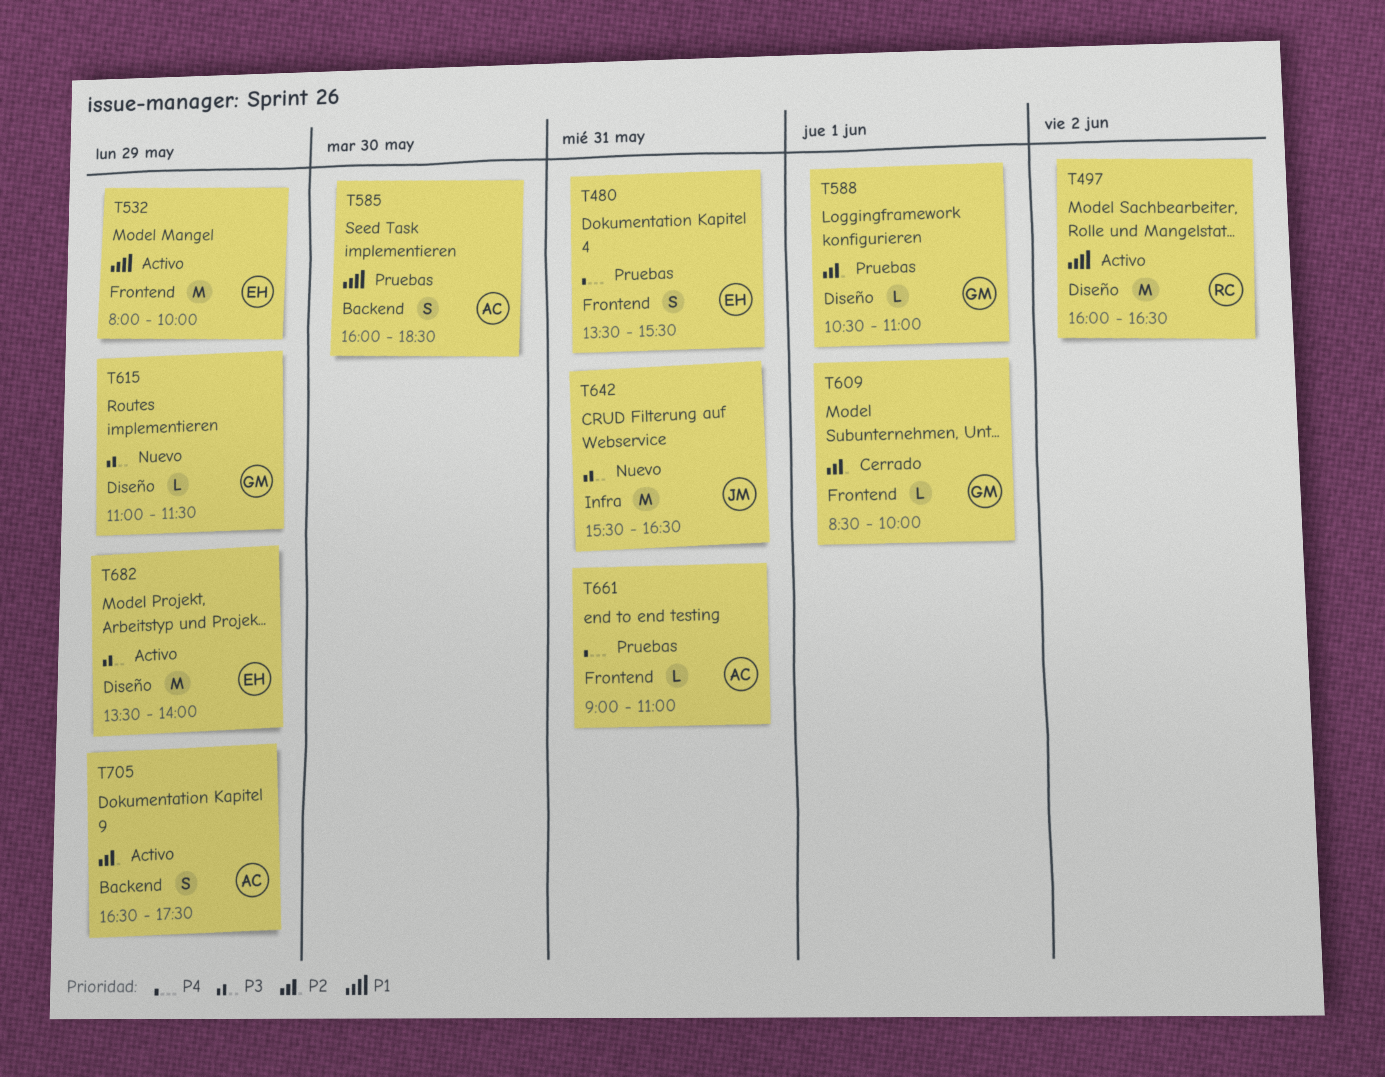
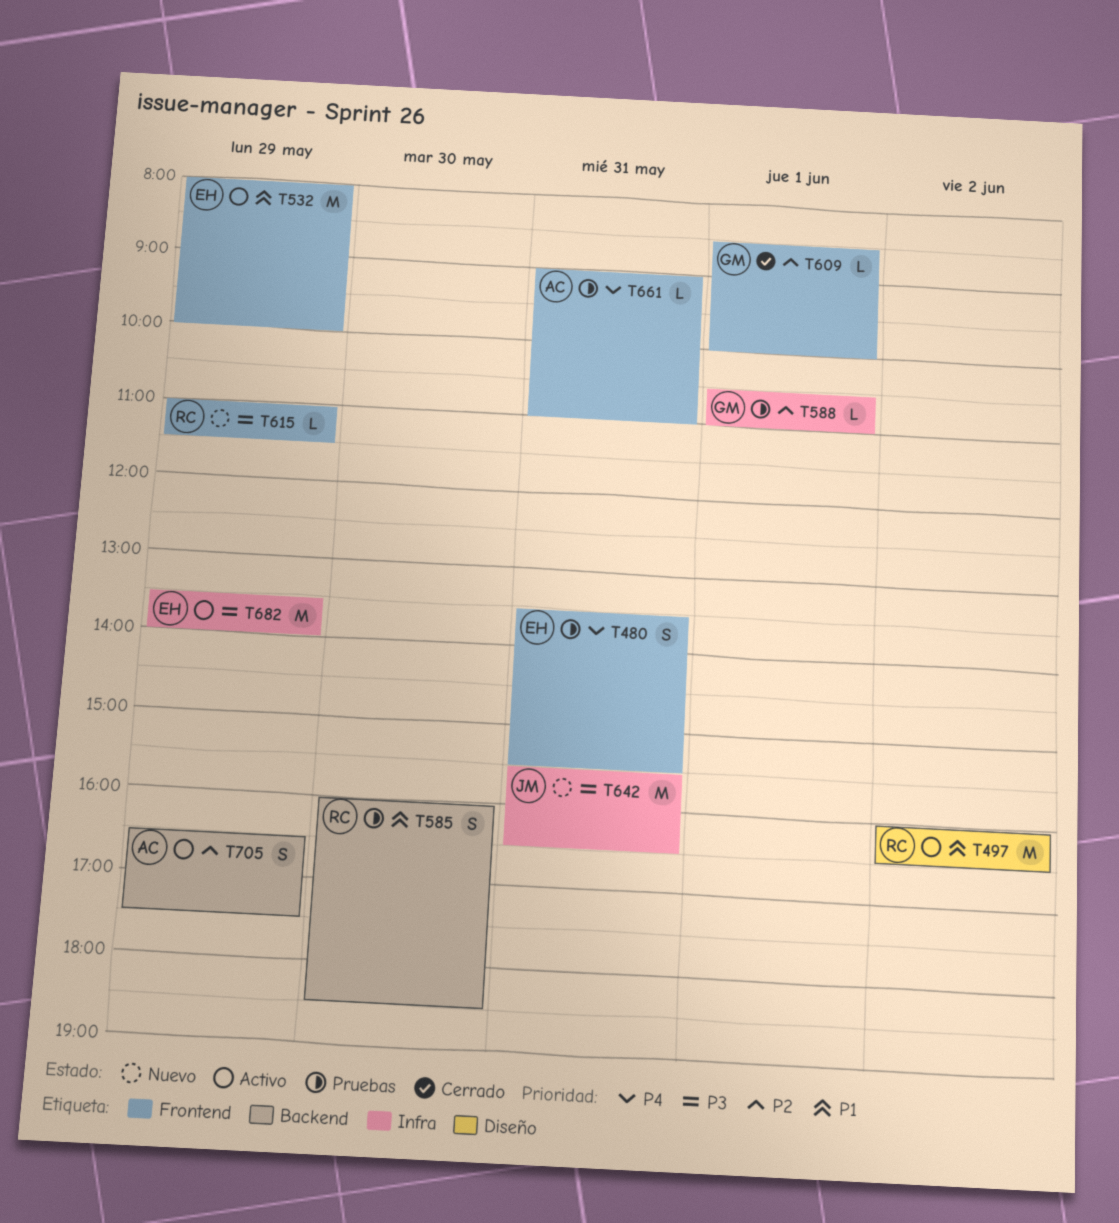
T585, owner: AC -> RC
T588, label: Diseño -> Infra
T615, owner: GM -> RC
T615, label: Diseño -> Frontend
T682, label: Diseño -> Infra

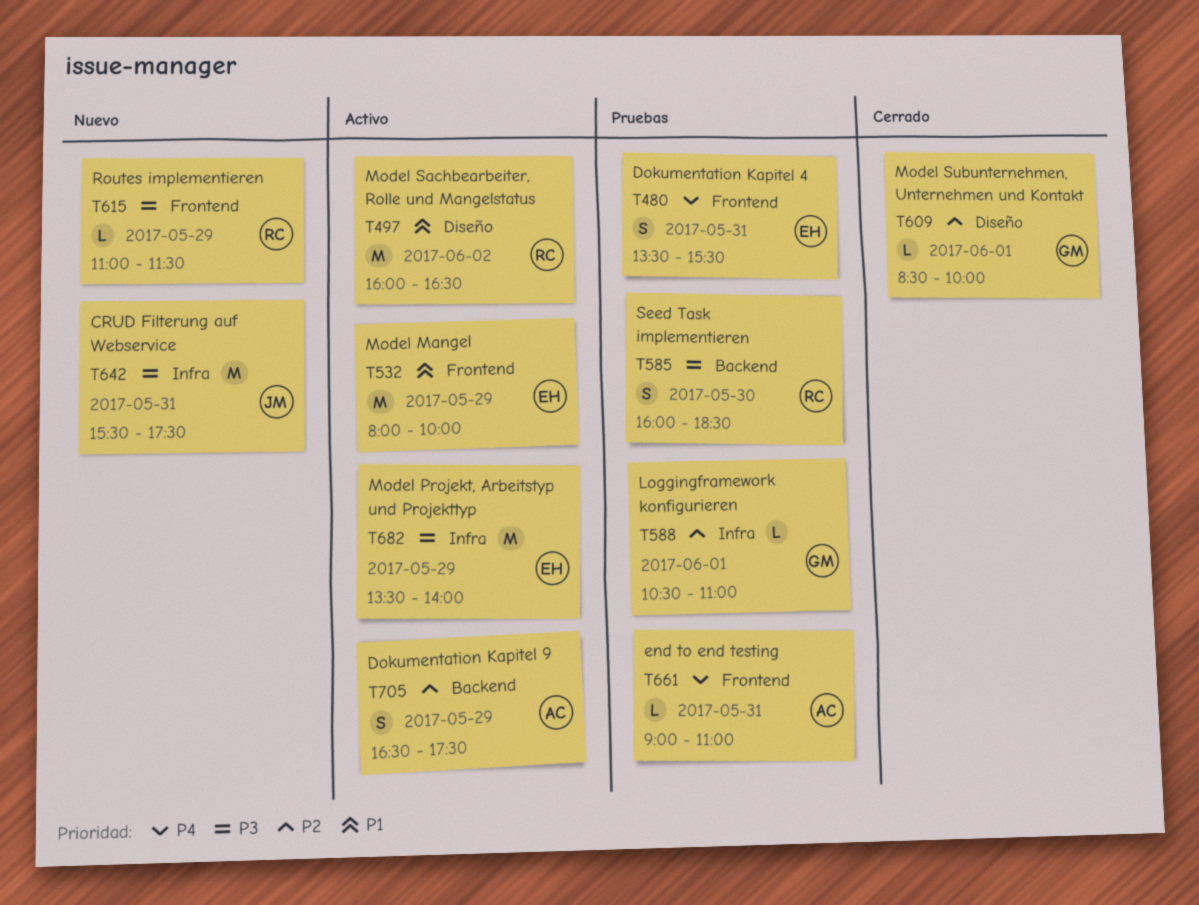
T585, priority: P1 -> P3
T609, label: Frontend -> Diseño
T642, ends: 16:30 -> 17:30

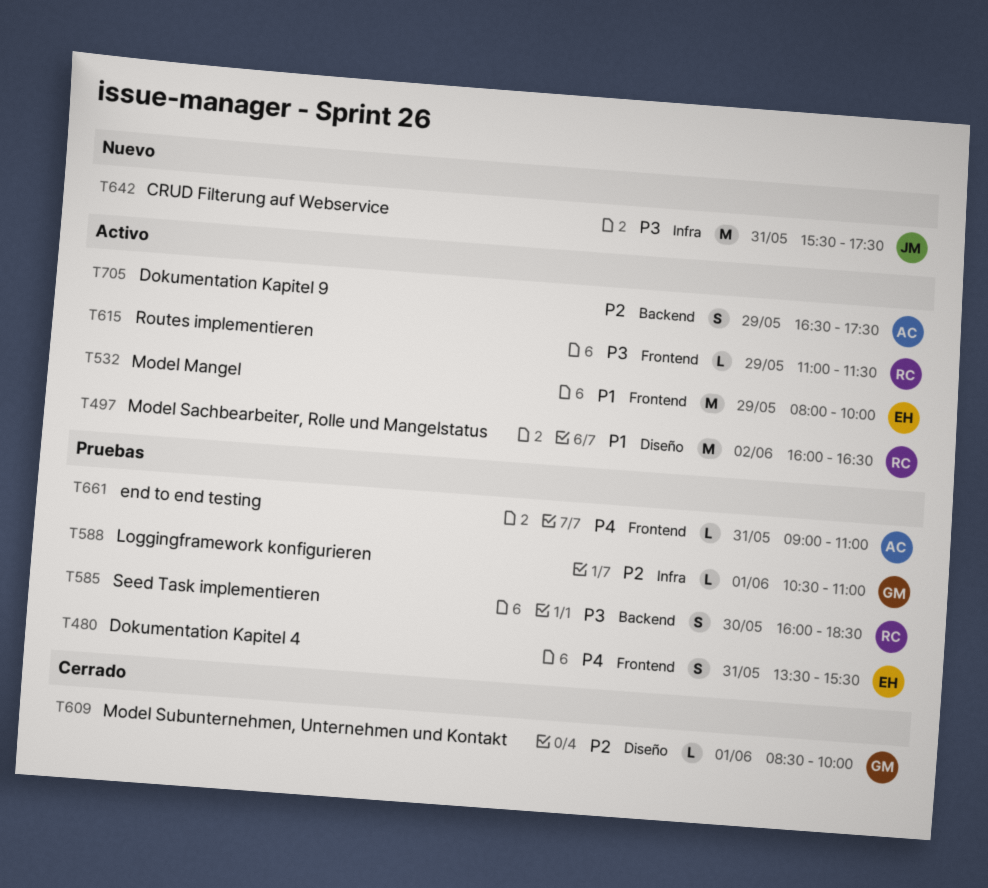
T615, status: Nuevo -> Activo
T682: present -> none

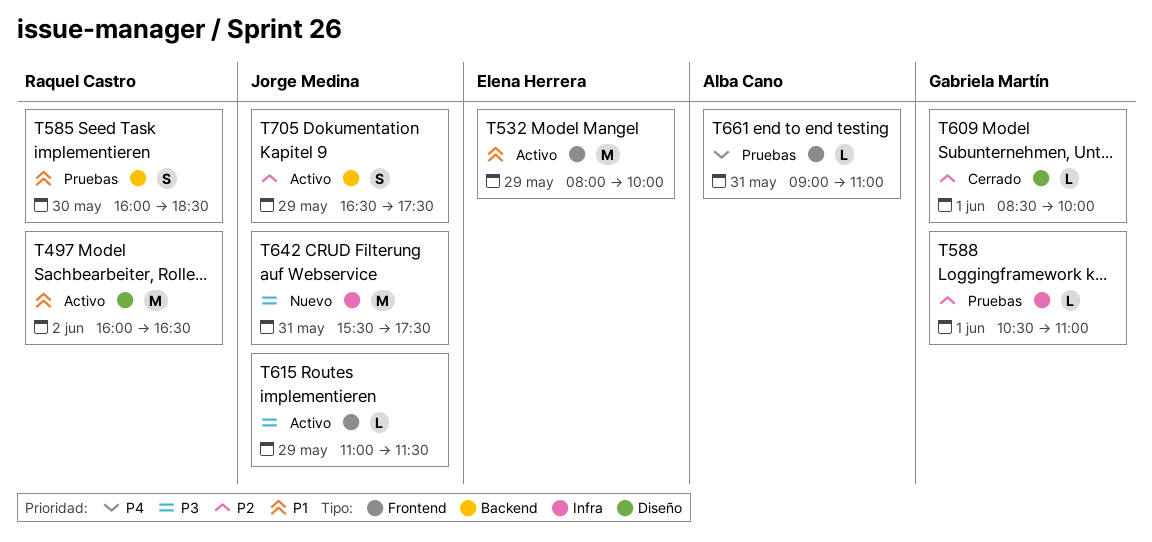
T480: present -> none
T585, priority: P3 -> P1
T615, owner: Raquel Castro -> Jorge Medina
T705, owner: Alba Cano -> Jorge Medina

